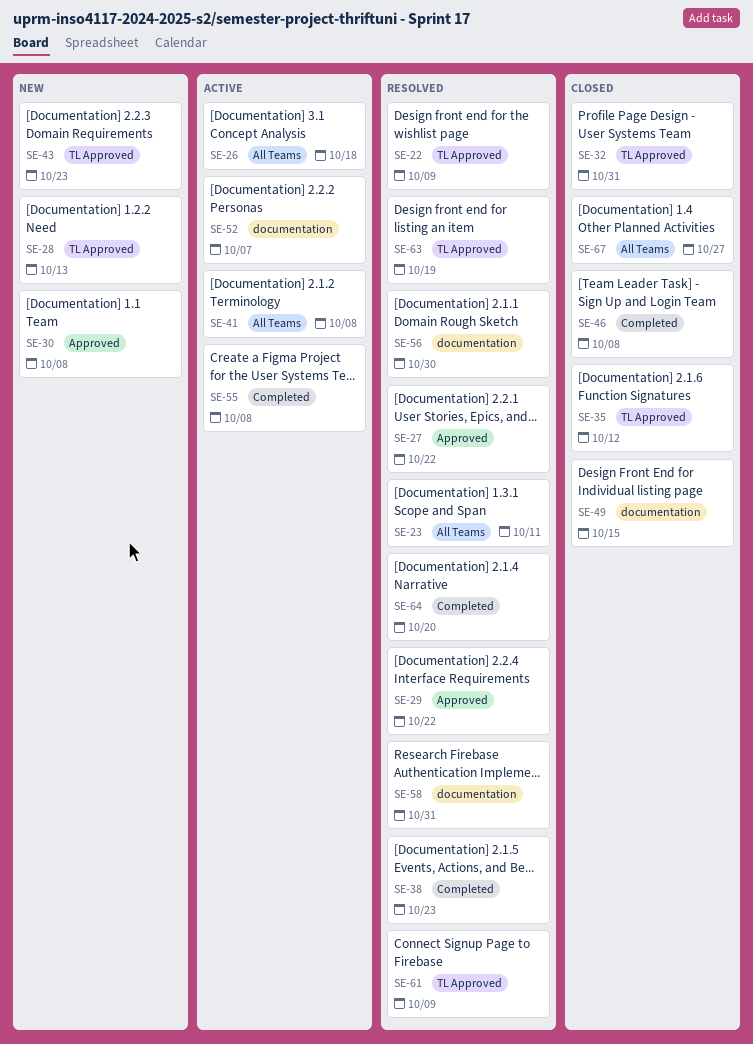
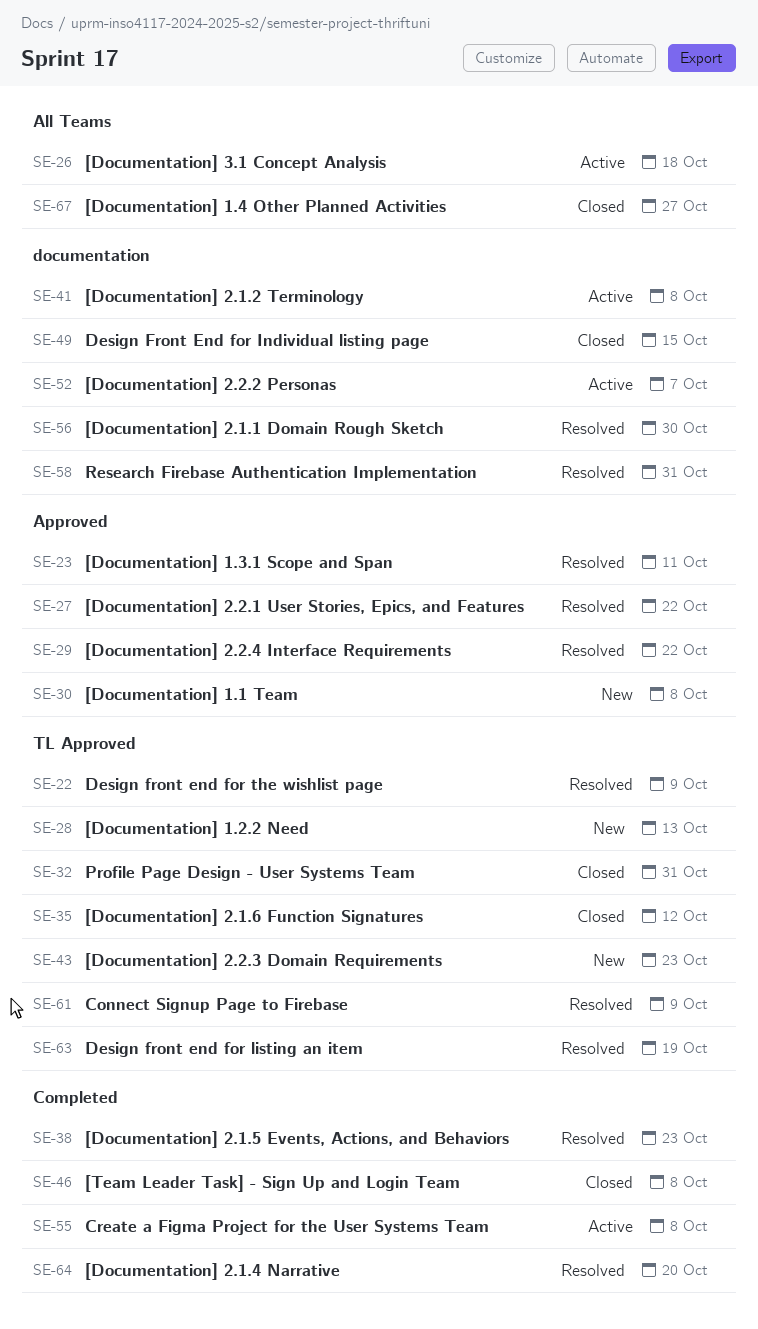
SE-23, label: All Teams -> Approved
SE-41, label: All Teams -> documentation

